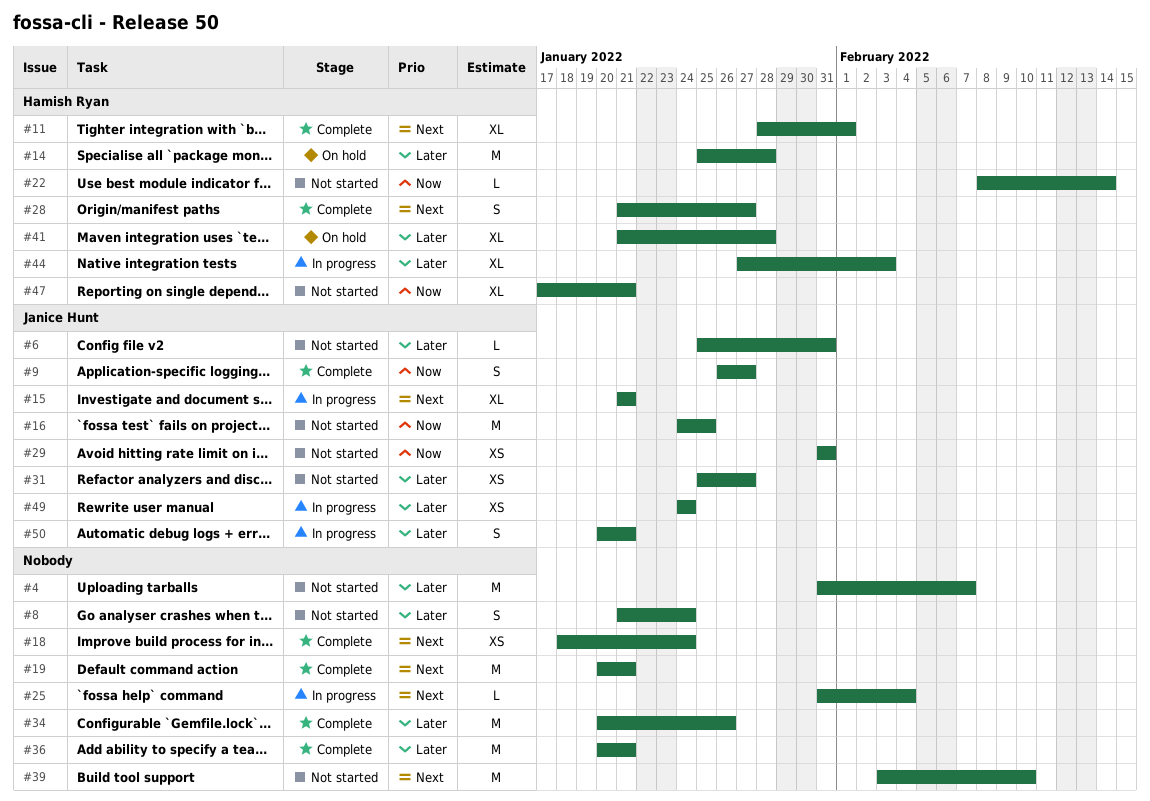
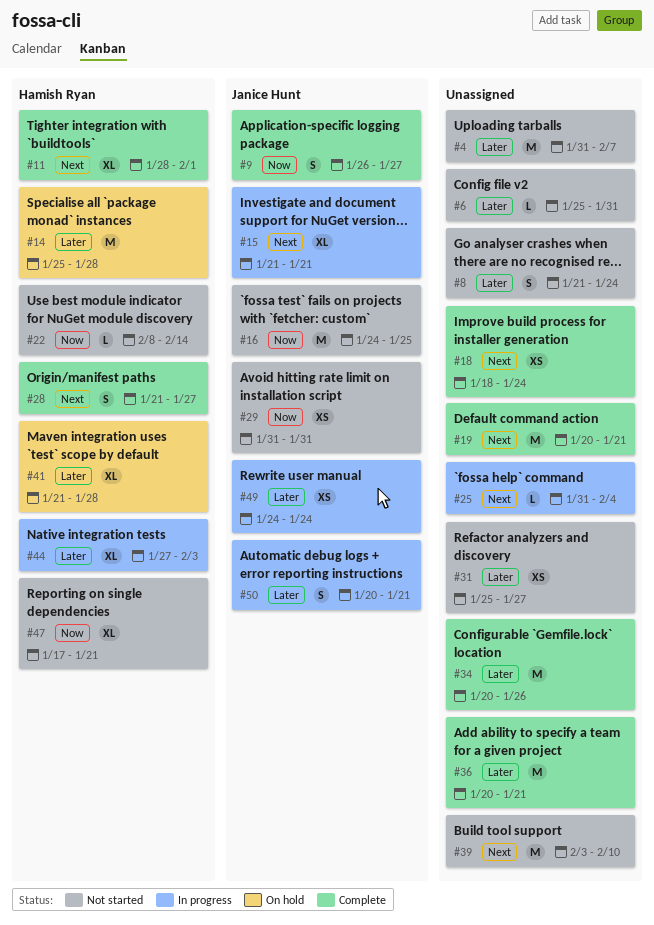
#6, owner: Janice Hunt -> none
#31, owner: Janice Hunt -> none

